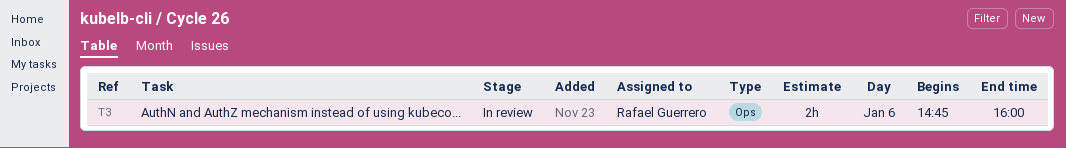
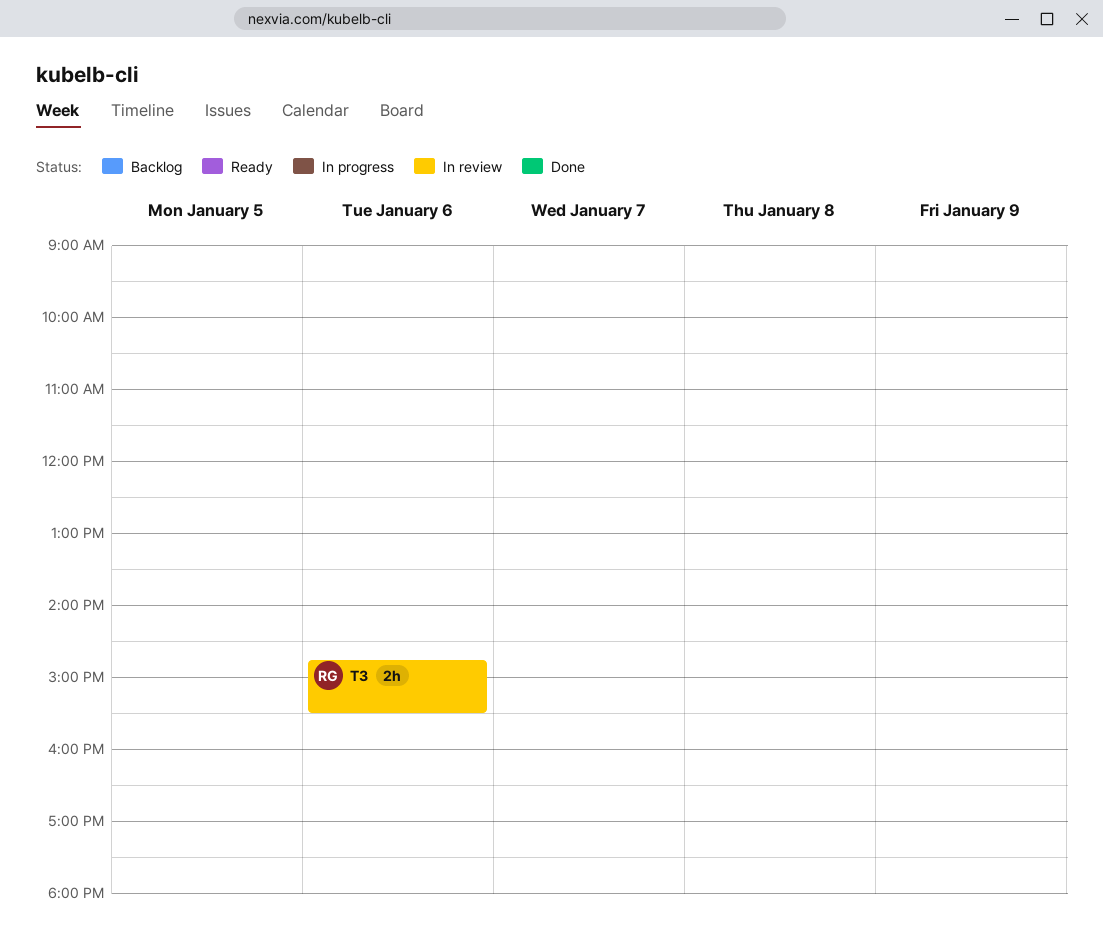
T3, ends: 16:00 -> 15:30

